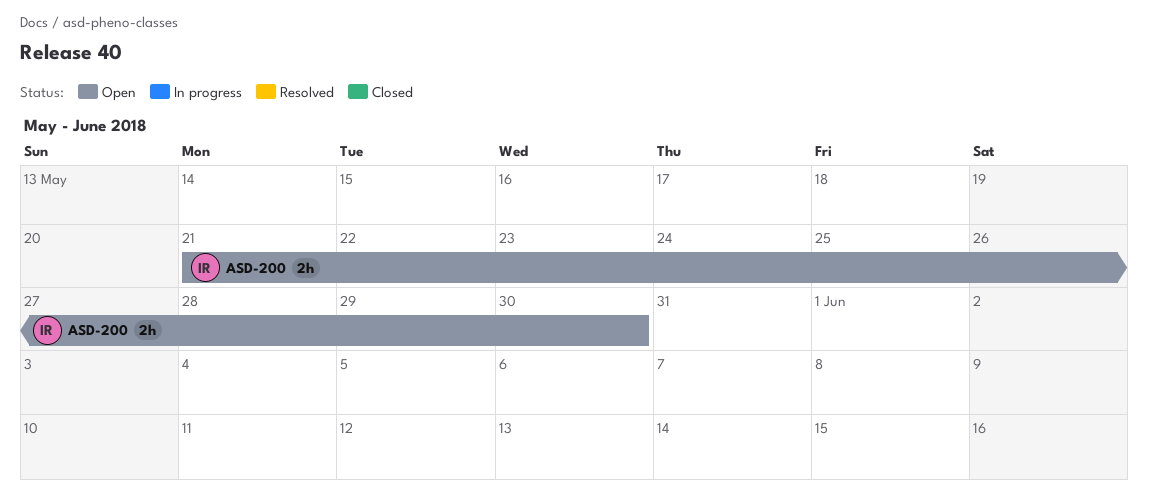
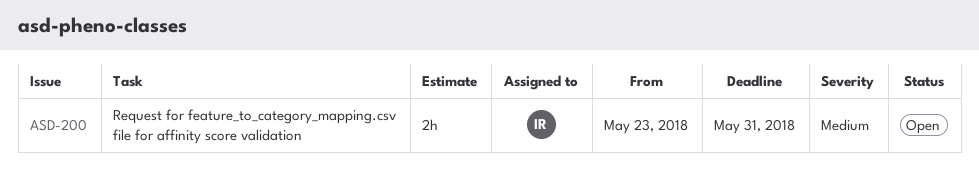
ASD-200, start: May 21 -> May 23
ASD-200, due: May 30 -> May 31

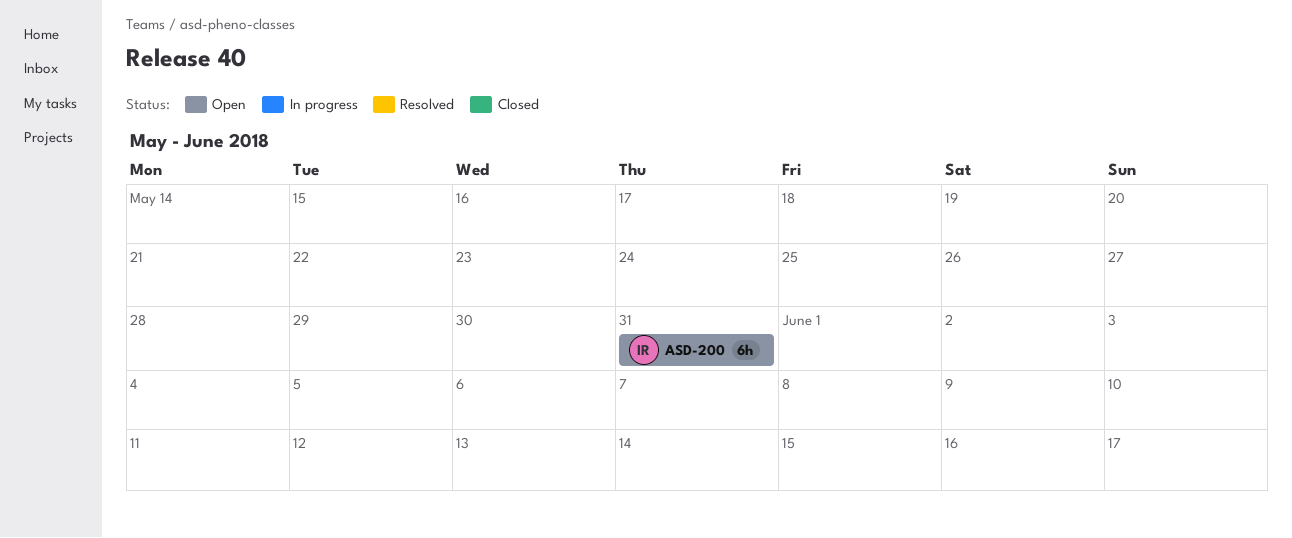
ASD-200, estimate: 2h -> 6h
ASD-200, start: May 23 -> May 31

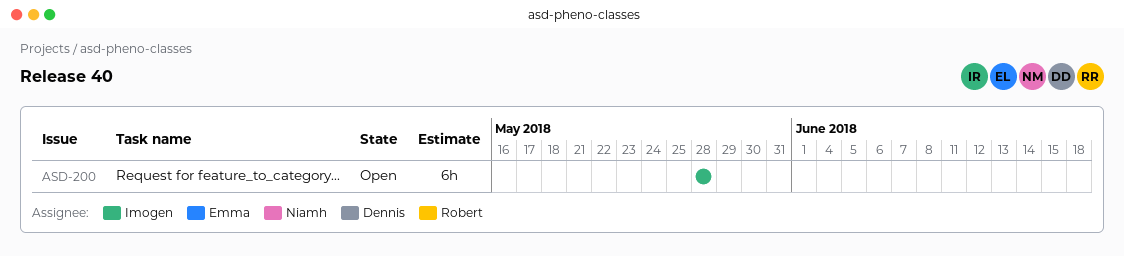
ASD-200, start: May 31 -> May 28
ASD-200, due: May 31 -> May 28

